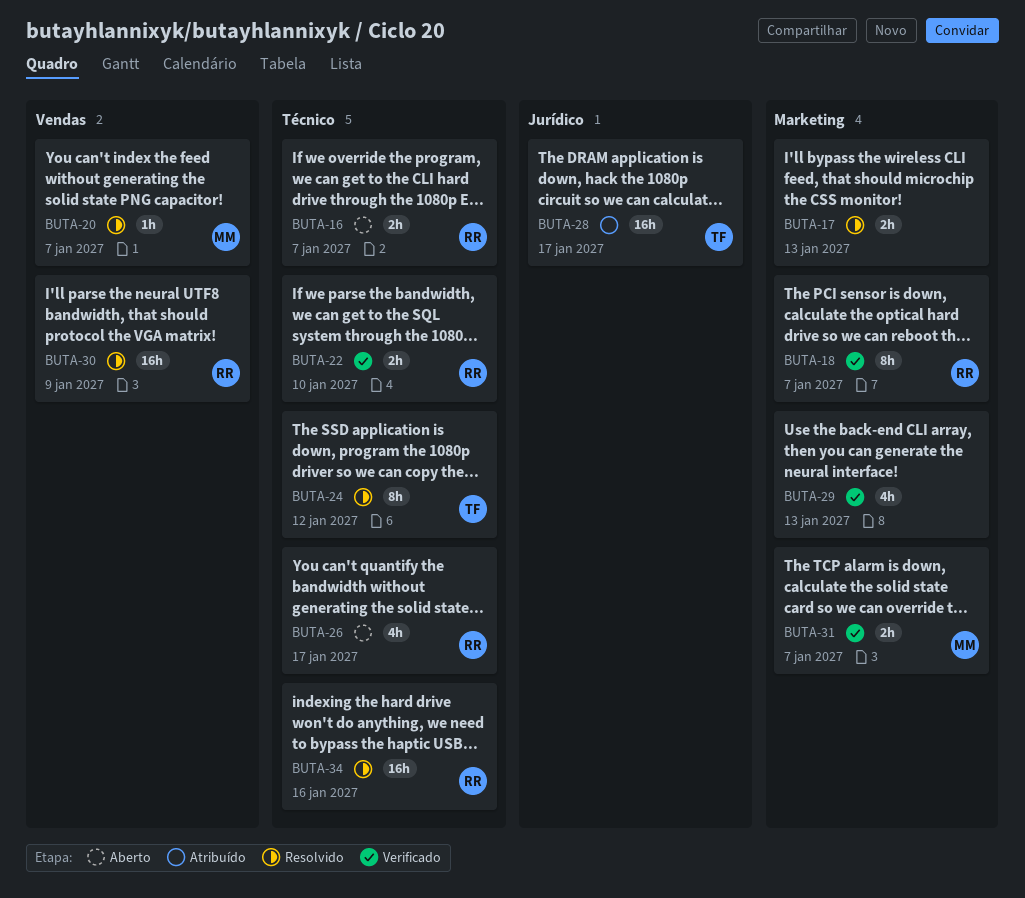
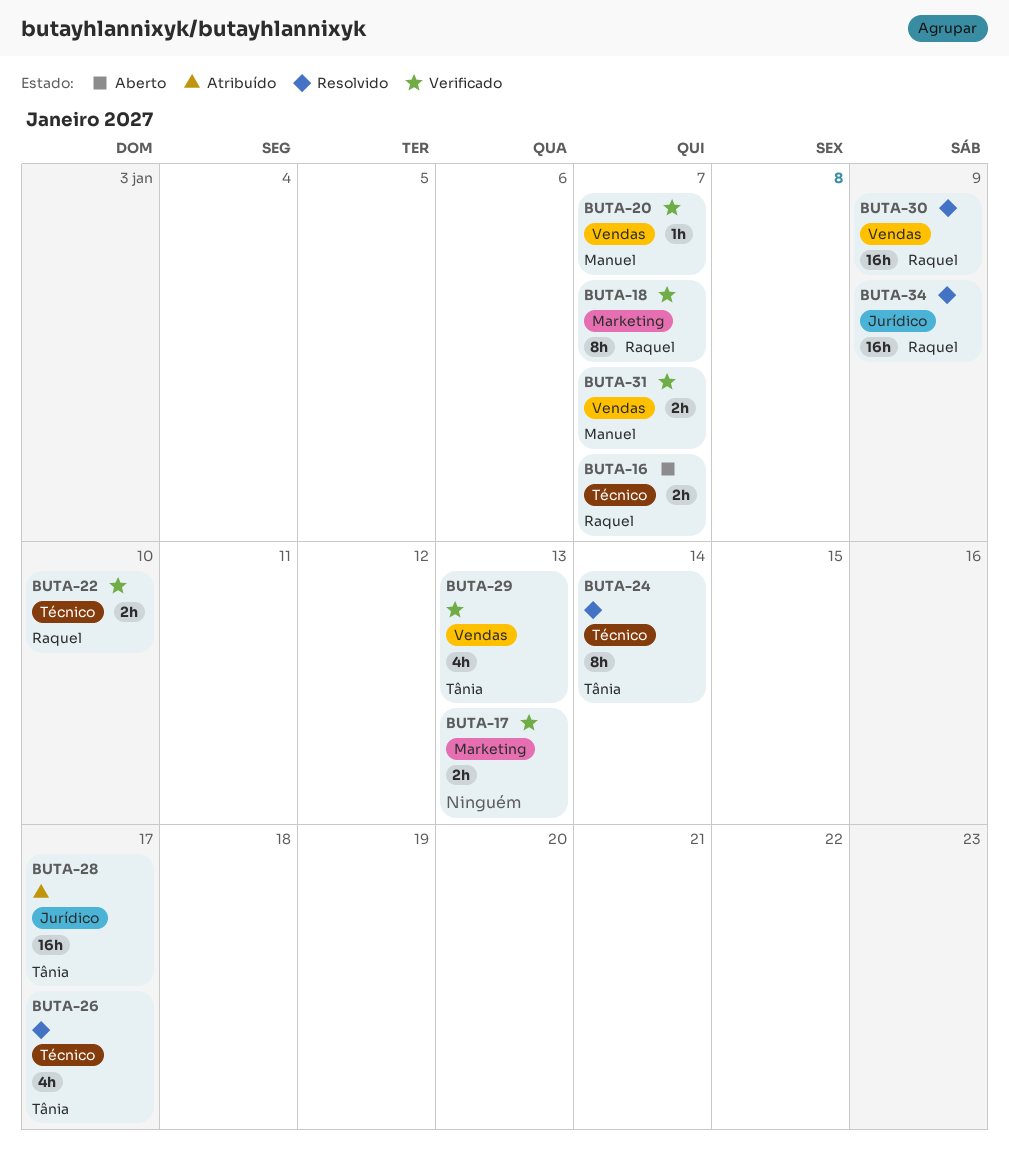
BUTA-17, status: Resolvido -> Verificado
BUTA-20, status: Resolvido -> Verificado
BUTA-24, due: Jan 12 -> Jan 14
BUTA-26, status: Aberto -> Resolvido
BUTA-26, owner: Raquel -> Tânia
BUTA-29, owner: none -> Tânia
BUTA-29, label: Marketing -> Vendas
BUTA-31, label: Marketing -> Vendas
BUTA-34, label: Técnico -> Jurídico
BUTA-34, due: Jan 16 -> Jan 9

